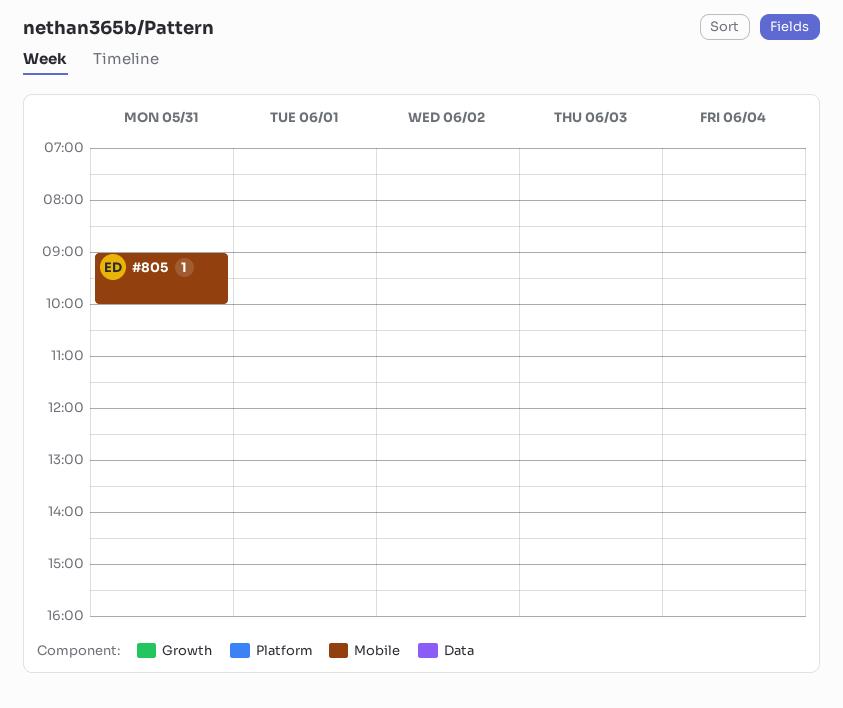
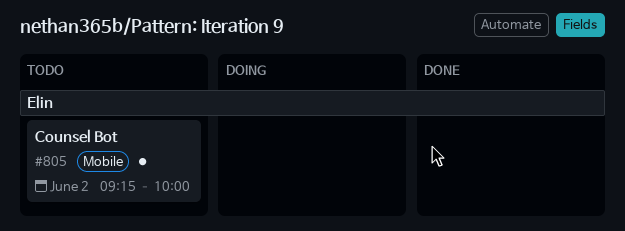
#805, day: May 31 -> Jun 2
#805, begins: 09:00 -> 09:15

